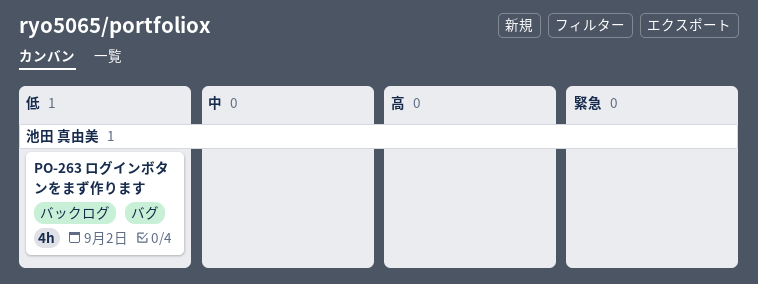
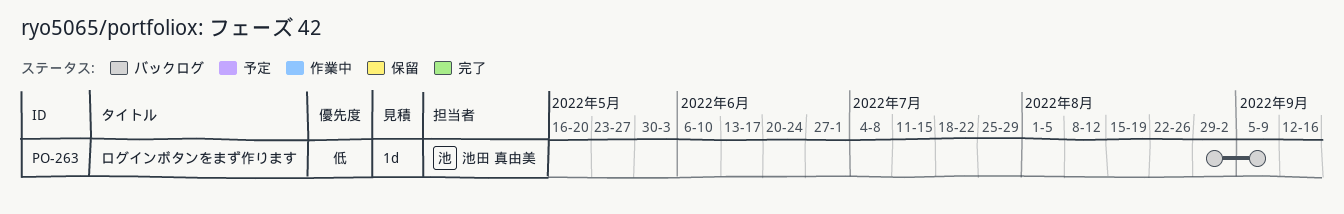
PO-263, estimate: 4h -> 1d
PO-263, due: Sep 2 -> Sep 9

